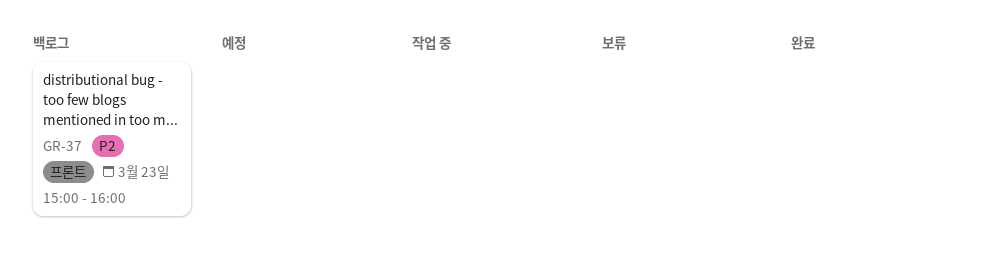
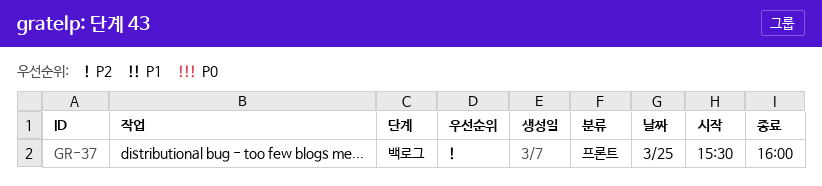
GR-37, day: Mar 23 -> Mar 25
GR-37, begins: 15:00 -> 15:30

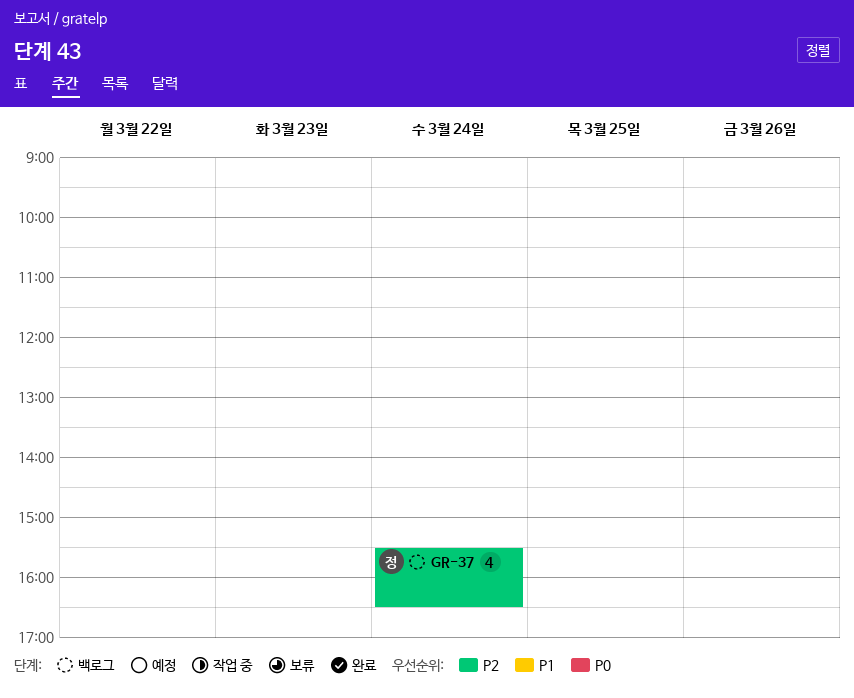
GR-37, day: Mar 25 -> Mar 24
GR-37, ends: 16:00 -> 16:30

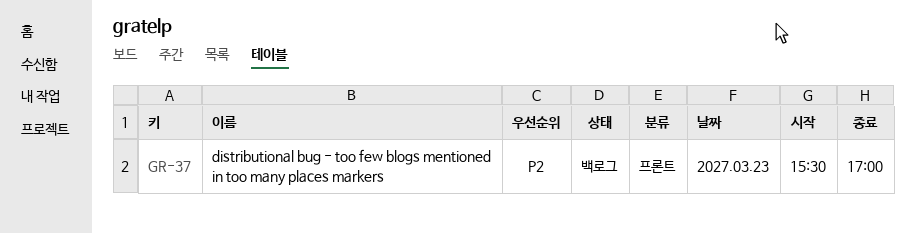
GR-37, day: Mar 24 -> Mar 23
GR-37, ends: 16:30 -> 17:00

